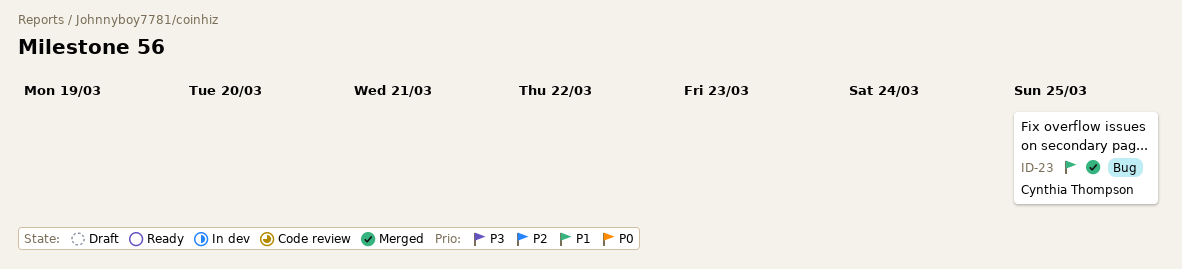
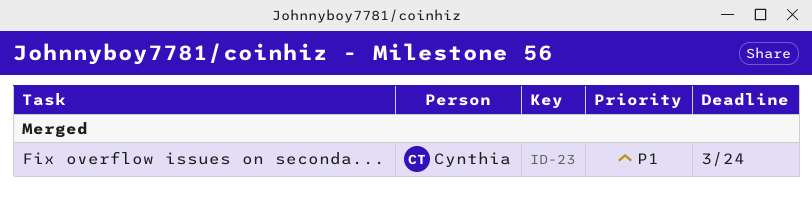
ID-23, due: Mar 25 -> Mar 24

